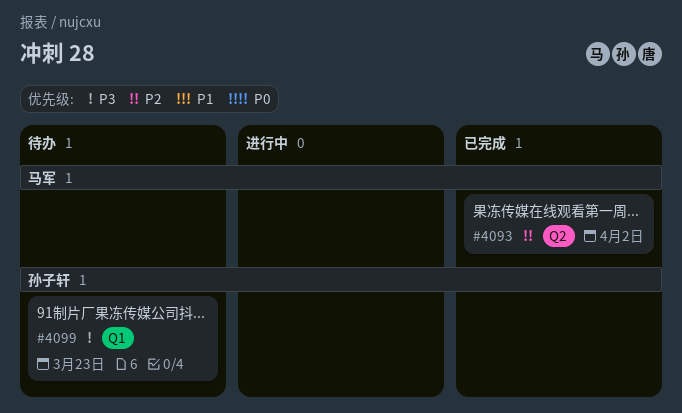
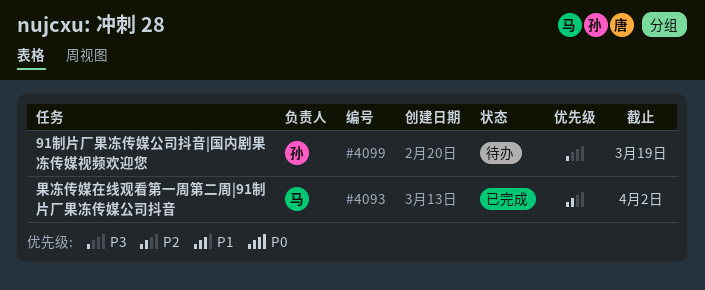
#4099, due: Mar 23 -> Mar 19

